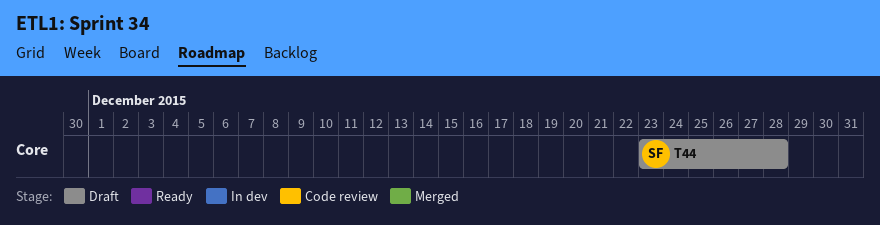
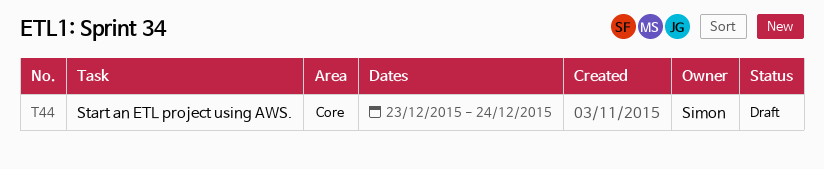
T44, due: Dec 28 -> Dec 24

